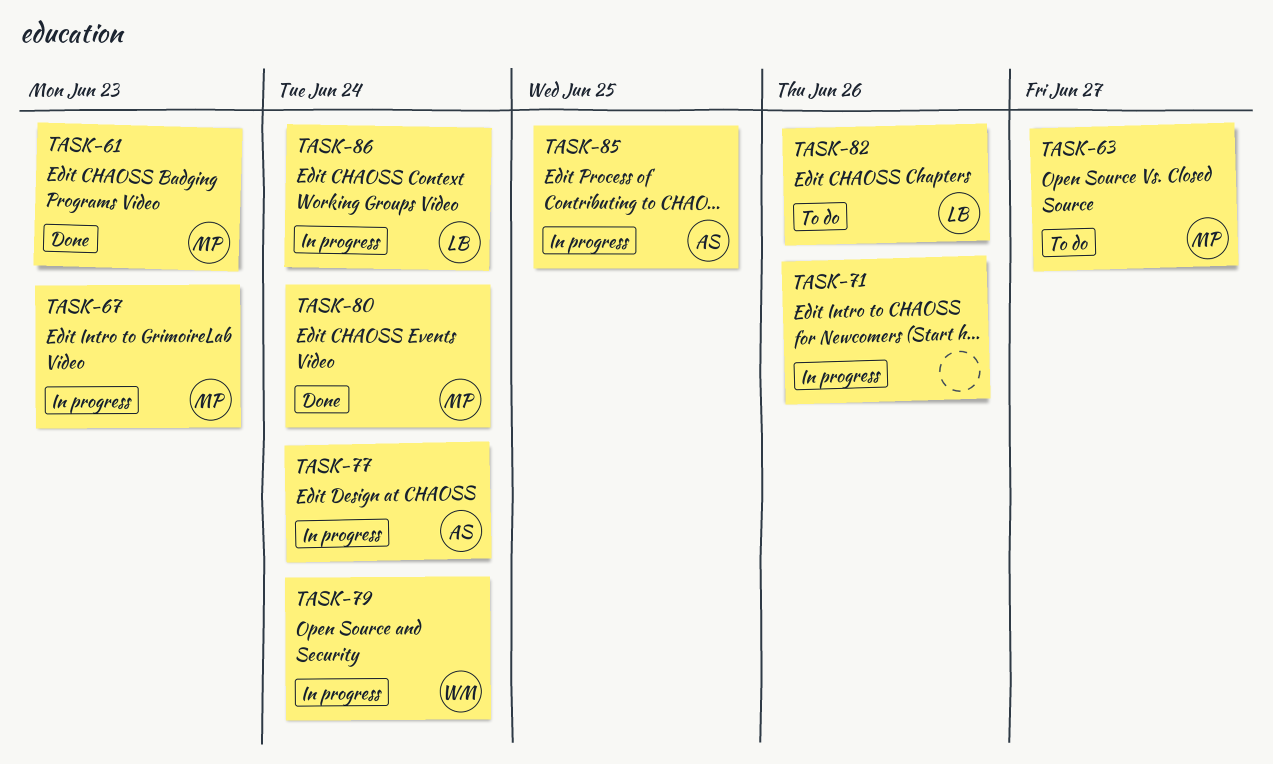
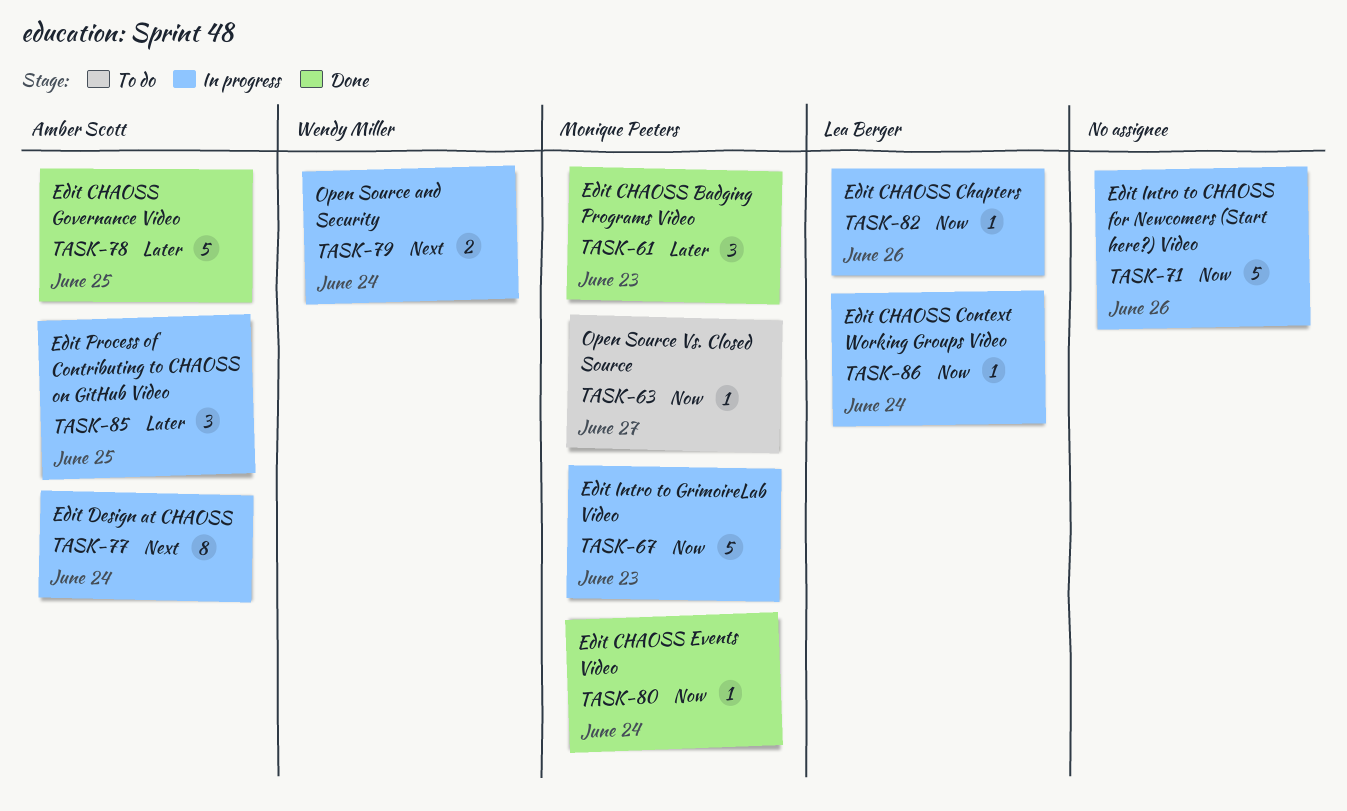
TASK-78: none -> present
TASK-82, status: To do -> In progress

